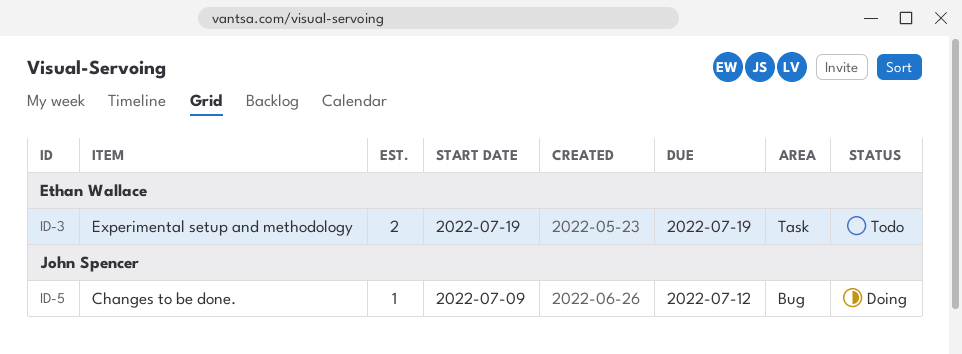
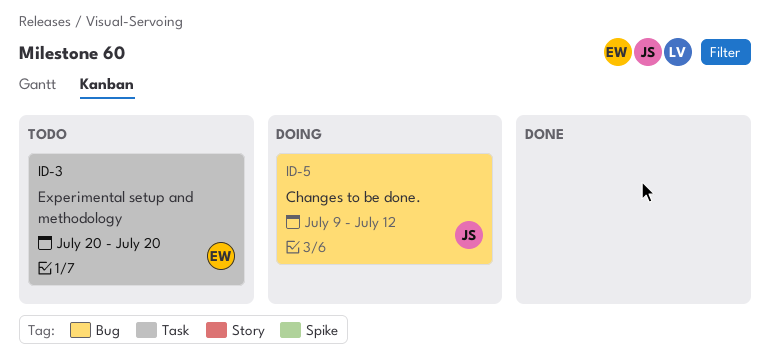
ID-3, start: Jul 19 -> Jul 20
ID-3, due: Jul 19 -> Jul 20

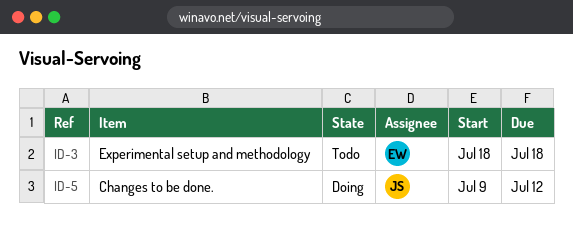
ID-3, start: Jul 20 -> Jul 18
ID-3, due: Jul 20 -> Jul 18

